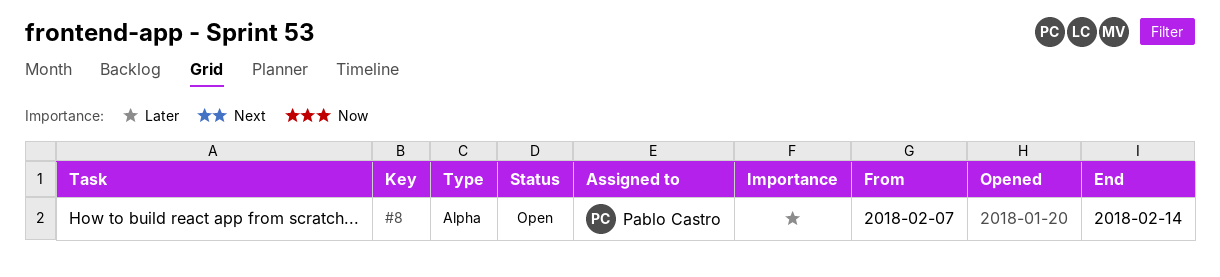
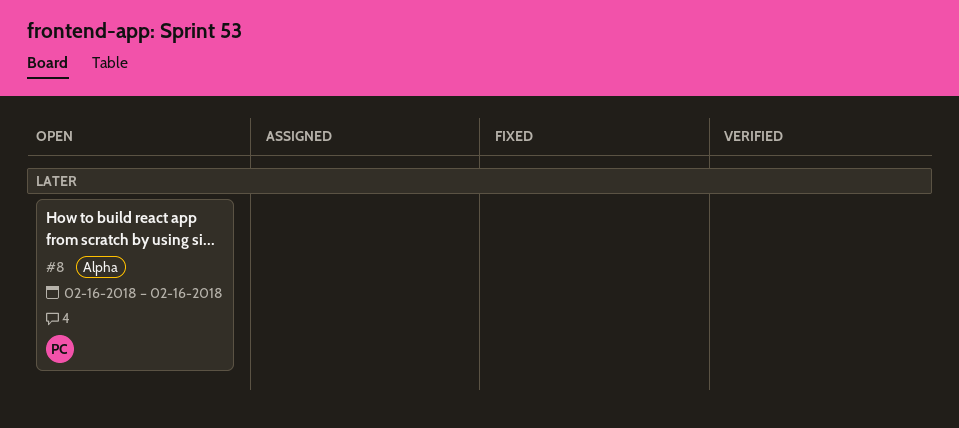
#8, start: Feb 7 -> Feb 16
#8, due: Feb 14 -> Feb 16

